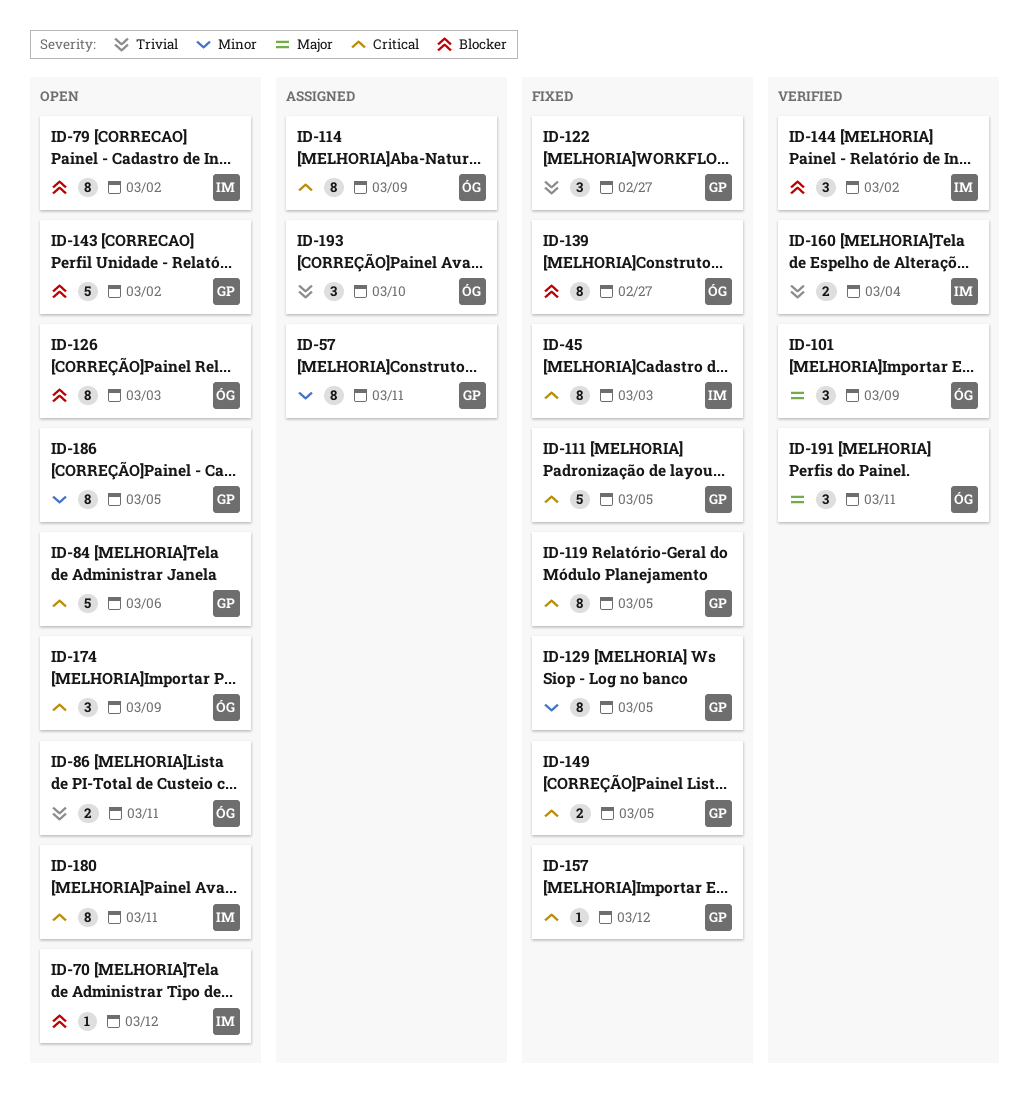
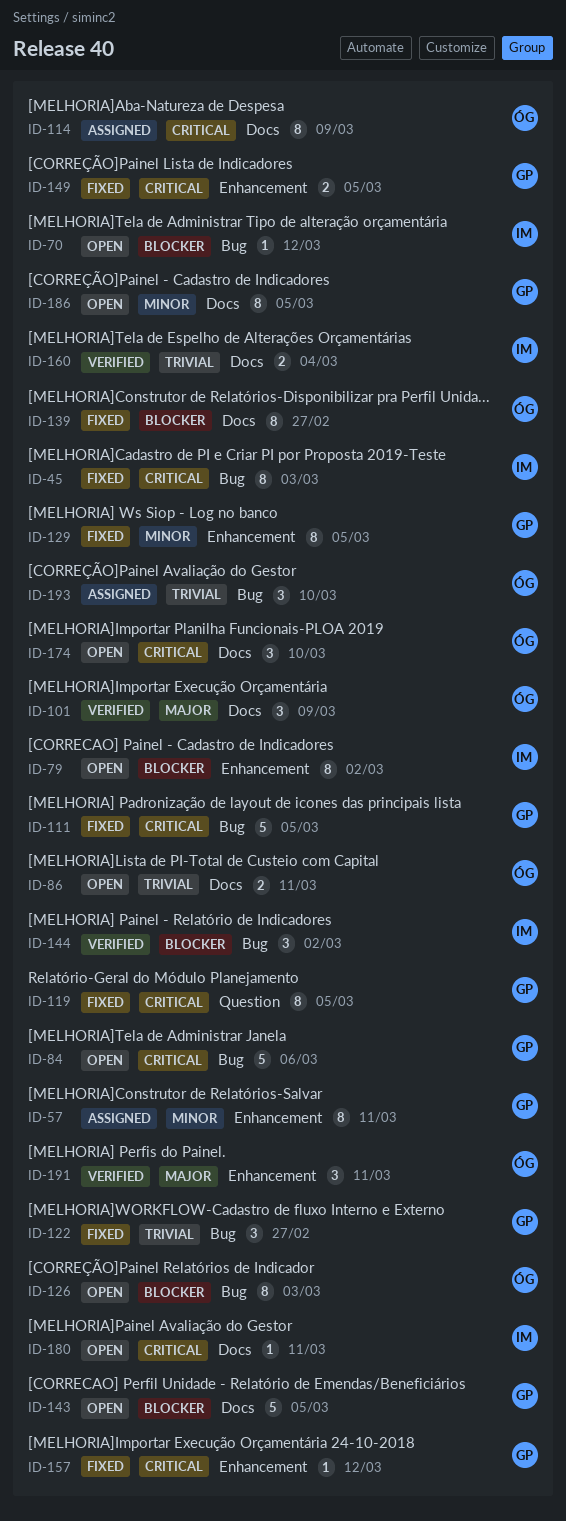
ID-143, due: Mar 2 -> Mar 5
ID-174, due: Mar 9 -> Mar 10
ID-180, estimate: 8 -> 1

